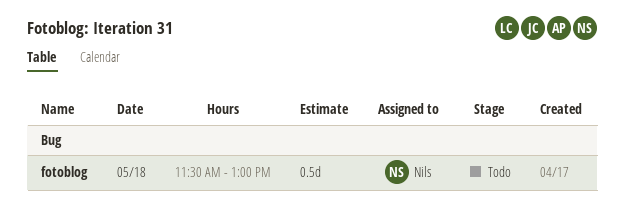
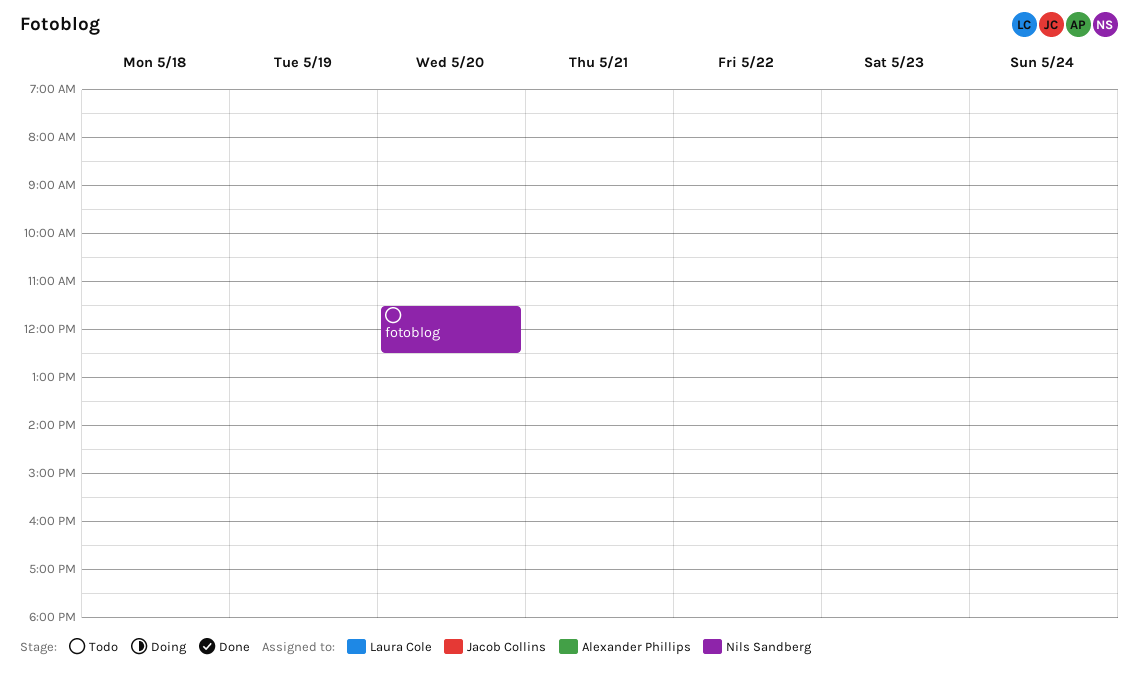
fotoblog, day: May 18 -> May 20
fotoblog, ends: 13:00 -> 12:30

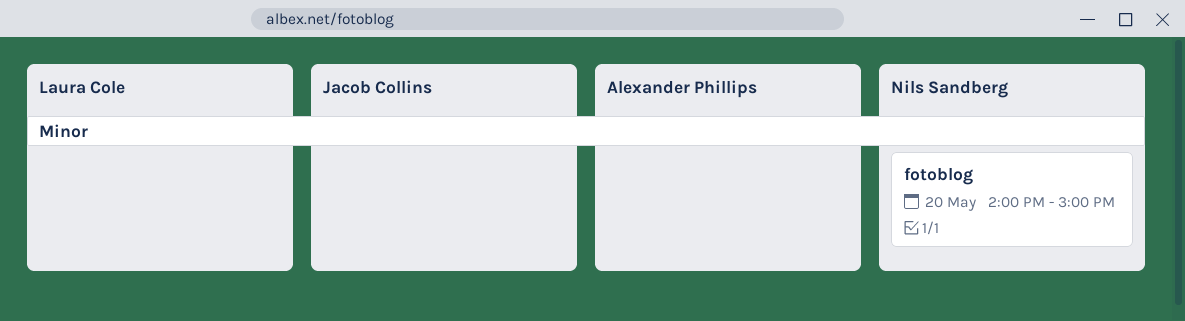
fotoblog, begins: 11:30 -> 14:00
fotoblog, ends: 12:30 -> 15:00

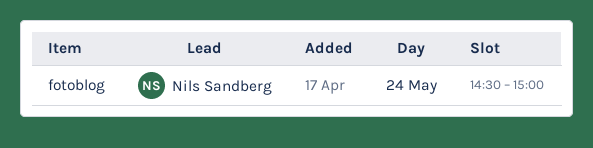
fotoblog, day: May 20 -> May 24
fotoblog, begins: 14:00 -> 14:30

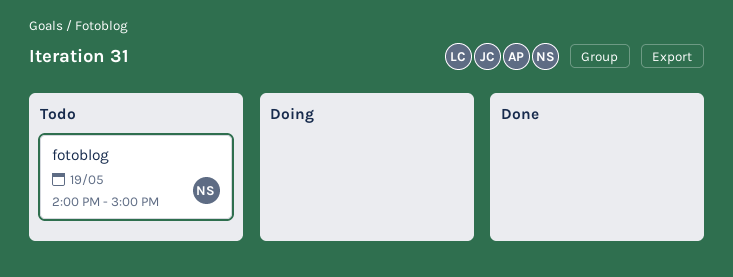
fotoblog, day: May 24 -> May 19
fotoblog, begins: 14:30 -> 14:00

